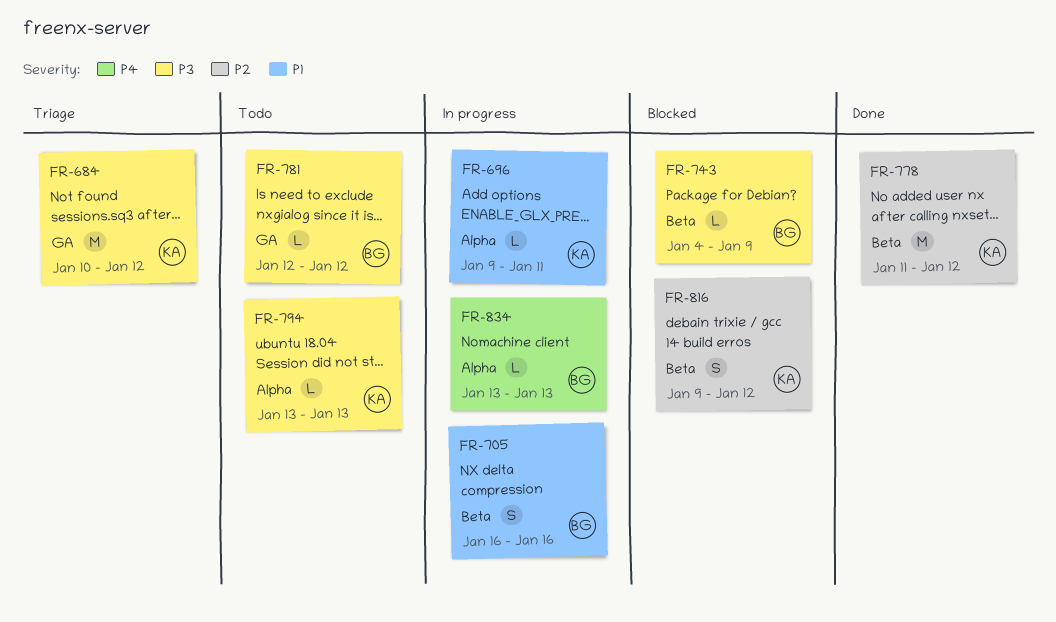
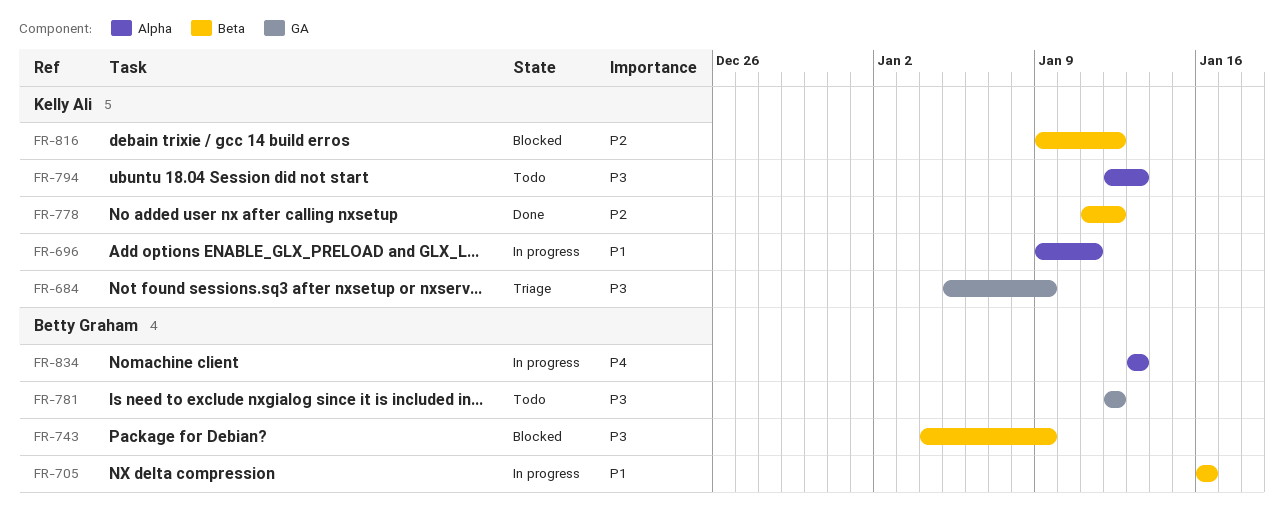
FR-684, start: Jan 10 -> Jan 5
FR-684, due: Jan 12 -> Jan 9
FR-794, start: Jan 13 -> Jan 12

